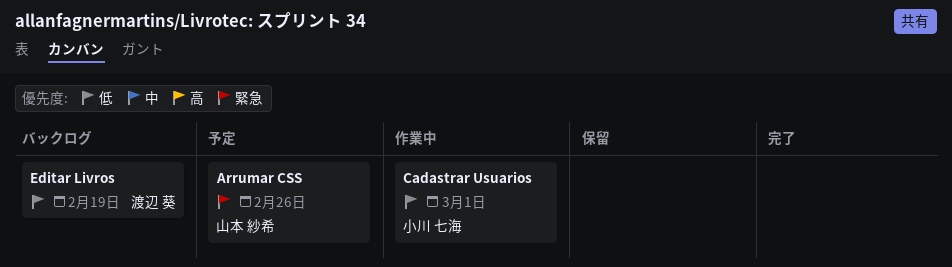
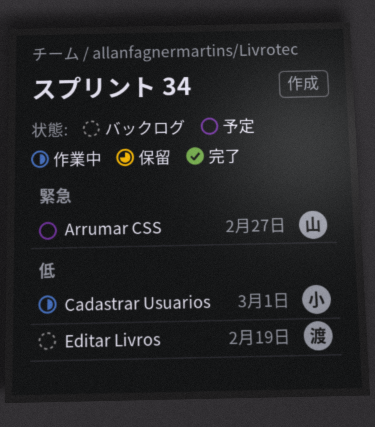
Arrumar CSS, due: Feb 26 -> Feb 27

